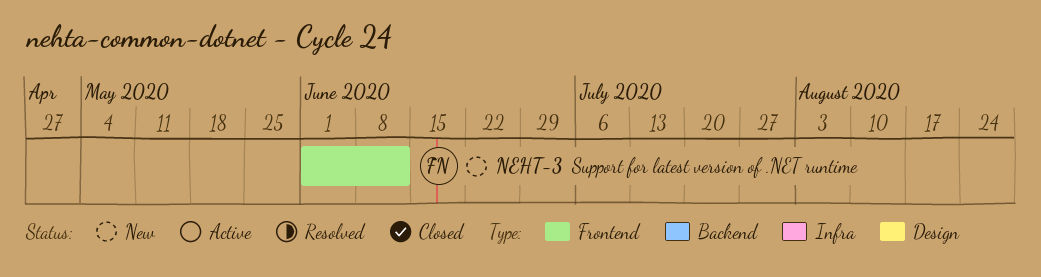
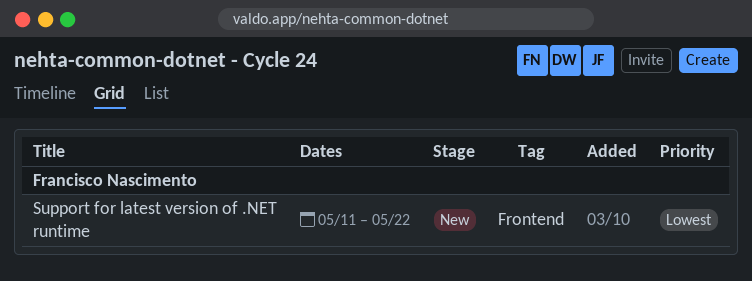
Support for latest version of .NET runtime, start: Jun 1 -> May 11
Support for latest version of .NET runtime, due: Jun 12 -> May 22

